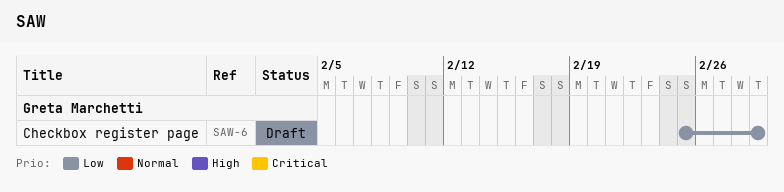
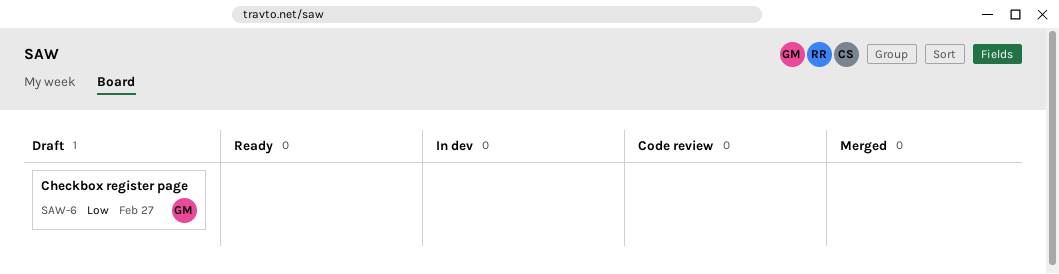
SAW-6, due: Feb 29 -> Feb 27

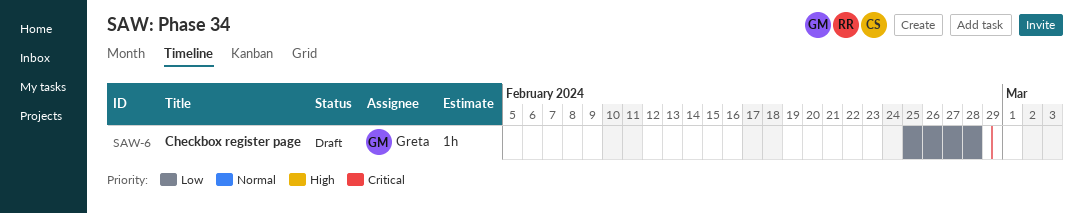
SAW-6, due: Feb 27 -> Feb 28

